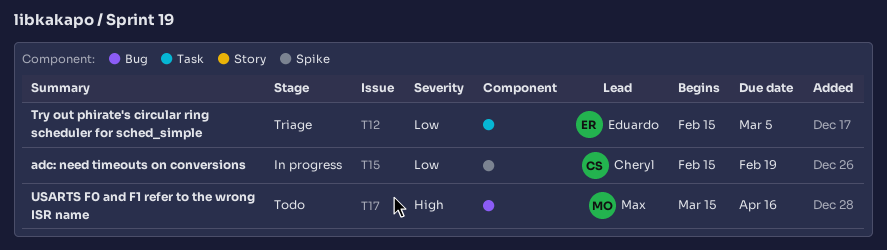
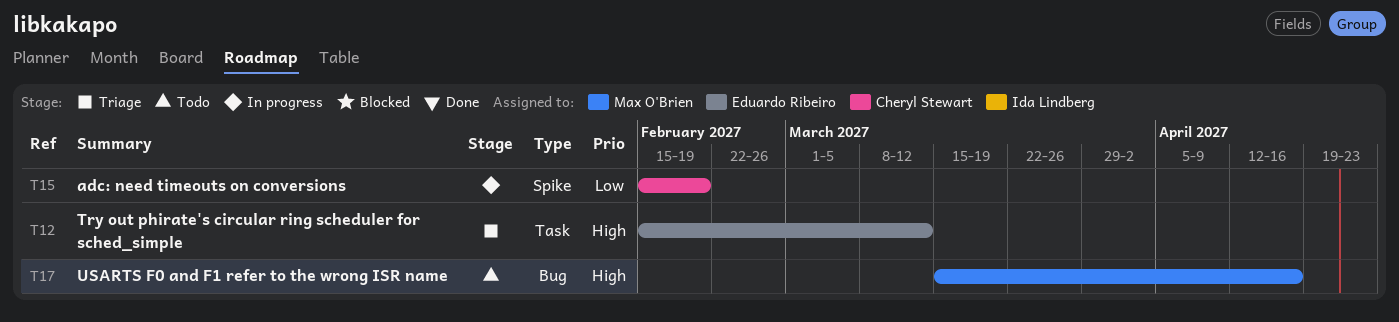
T12, priority: Low -> High
T12, due: Mar 5 -> Mar 12

